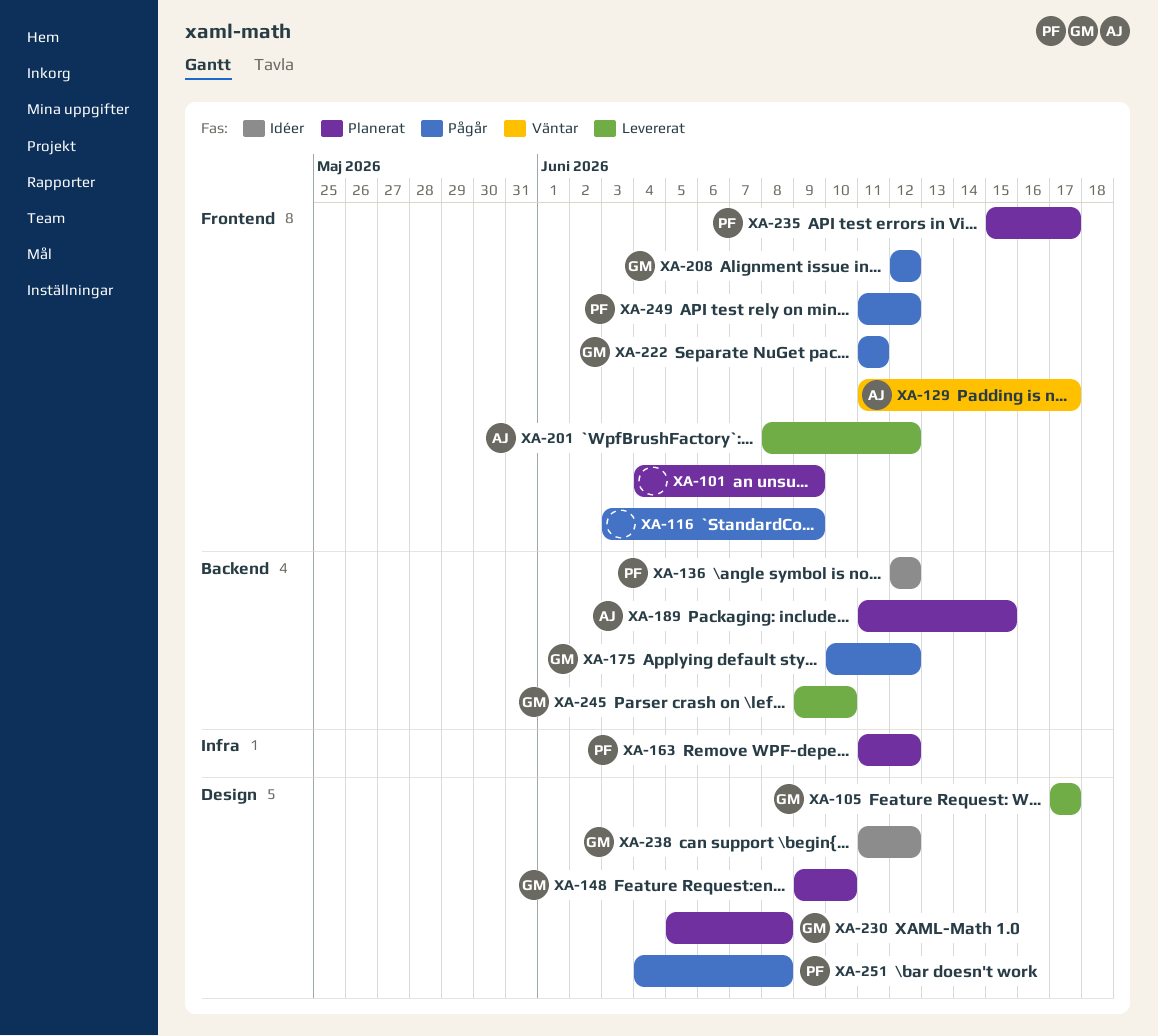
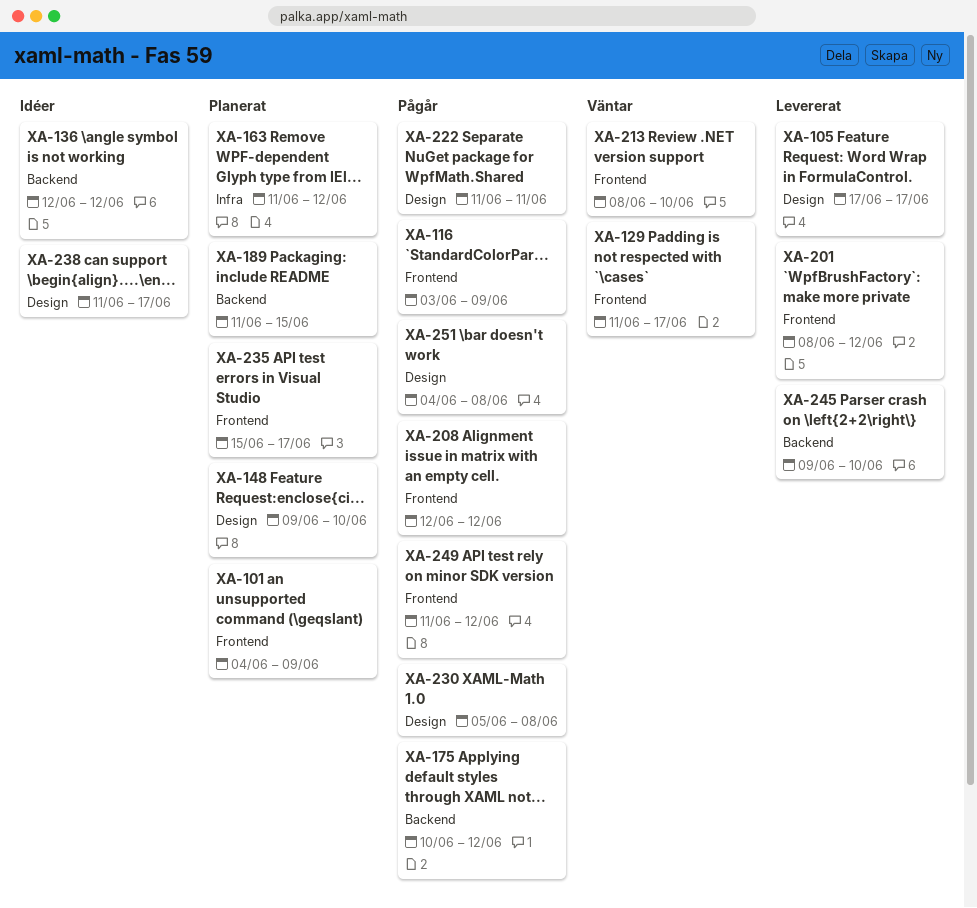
XA-213: none -> present
XA-222, label: Frontend -> Design
XA-230, status: Planerat -> Pågår
XA-238, due: Jun 12 -> Jun 17

